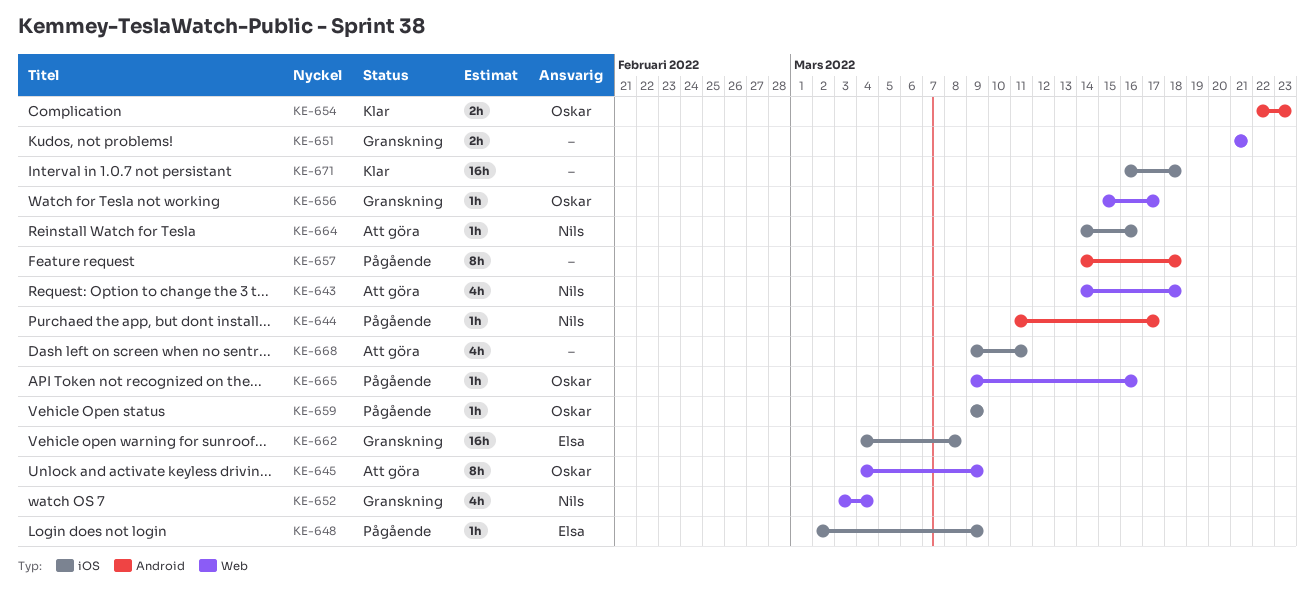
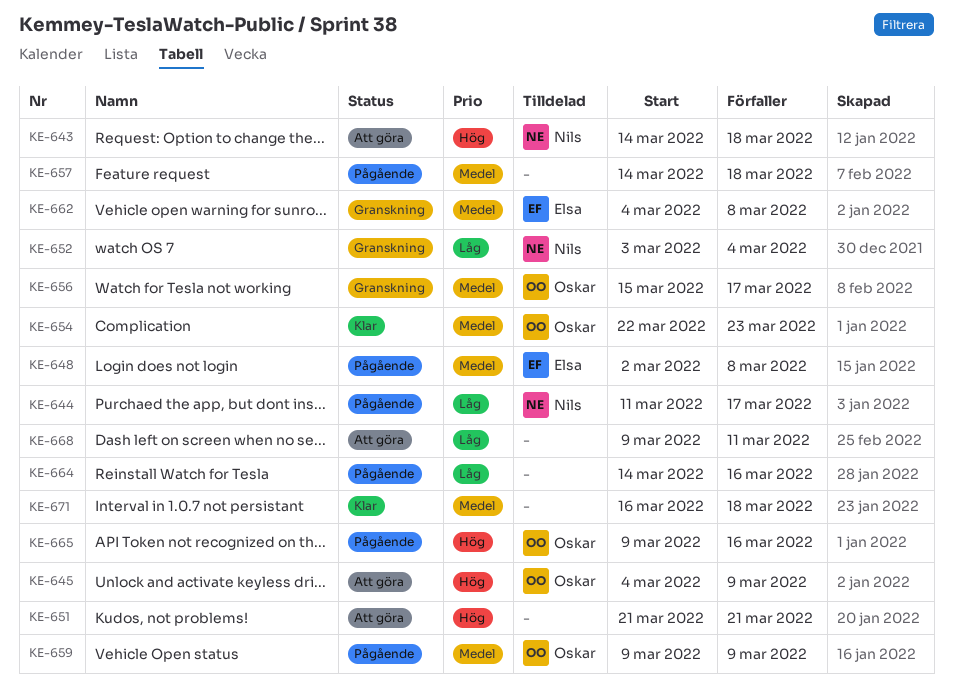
KE-648, due: Mar 9 -> Mar 8
KE-651, status: Granskning -> Att göra
KE-664, status: Att göra -> Pågående
KE-664, owner: Nils -> none

